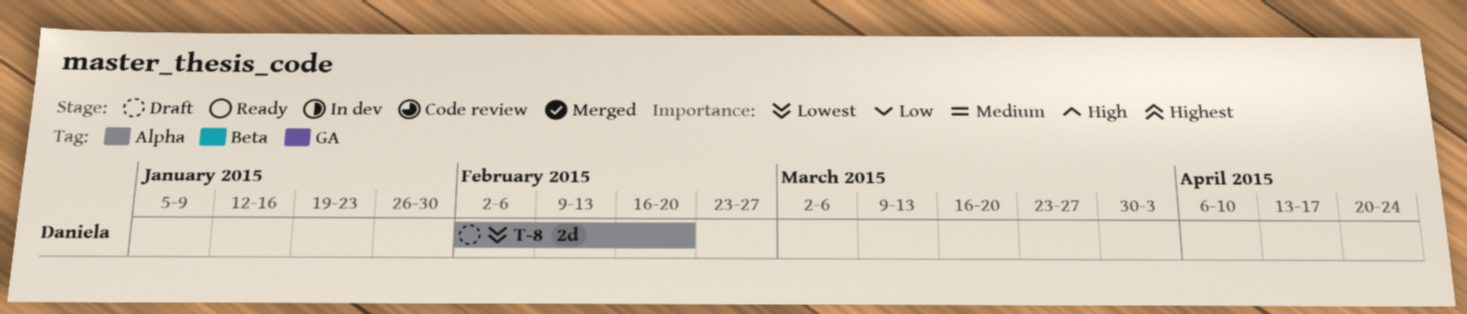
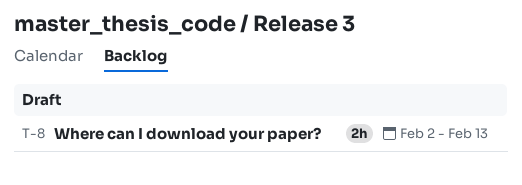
T-8, estimate: 2d -> 2h
T-8, due: Feb 20 -> Feb 13

